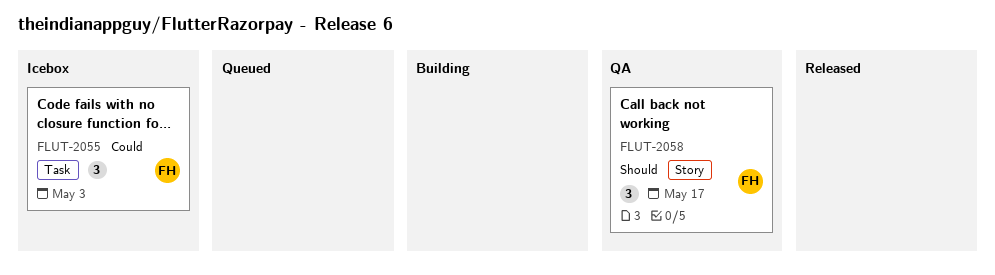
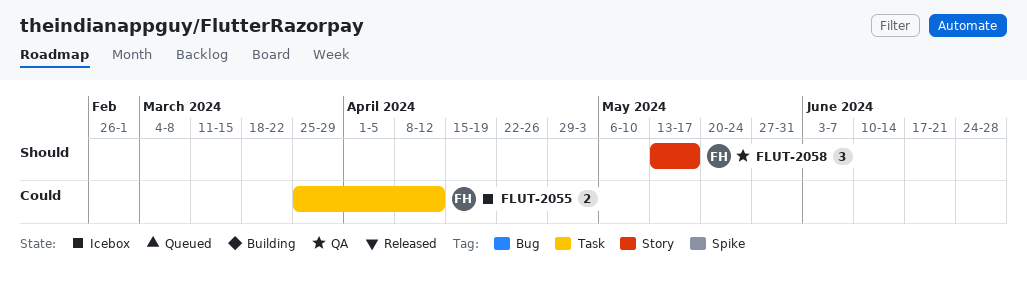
FLUT-2055, estimate: 3 -> 2
FLUT-2055, due: May 3 -> Apr 12

